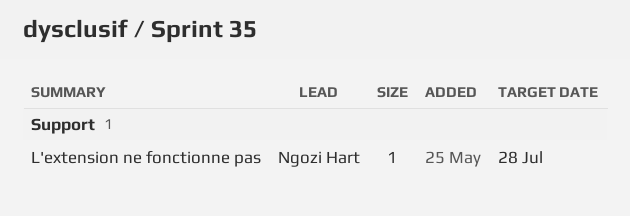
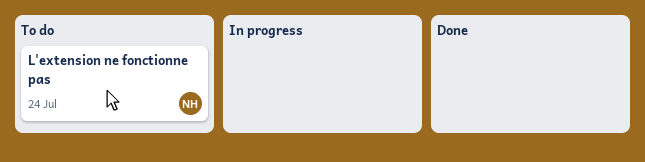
L'extension ne fonctionne pas, due: Jul 28 -> Jul 24

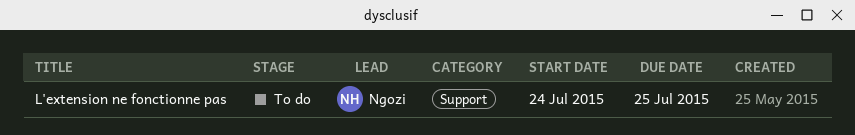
L'extension ne fonctionne pas, due: Jul 24 -> Jul 25

